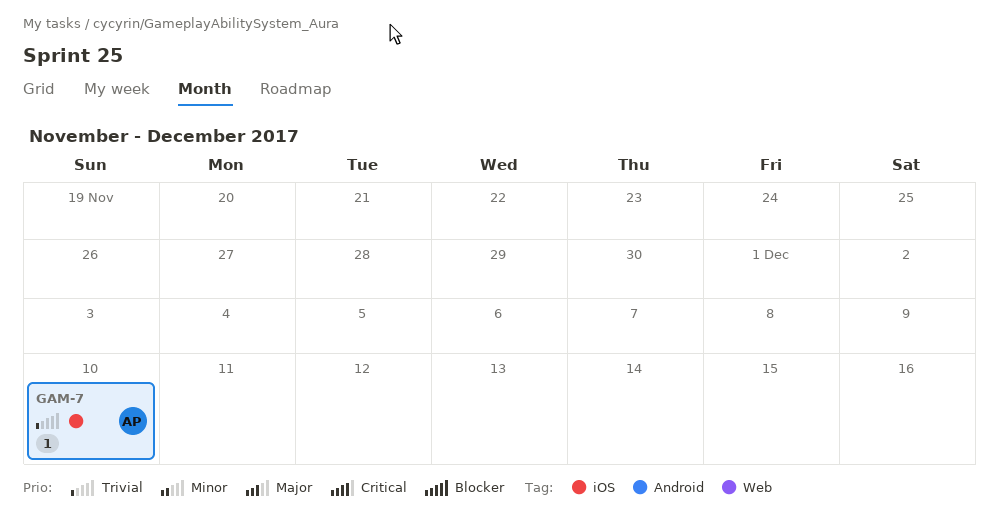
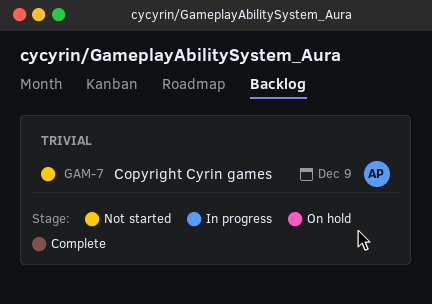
GAM-7, due: Dec 10 -> Dec 9

